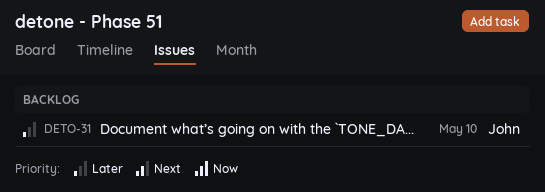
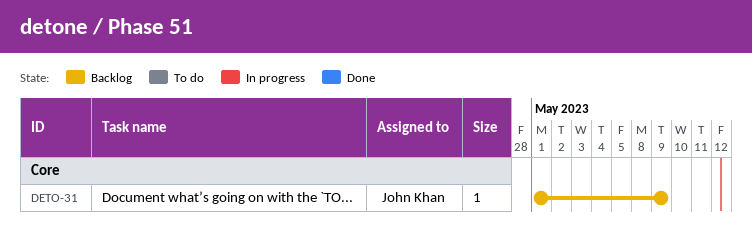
DETO-31, due: May 10 -> May 9

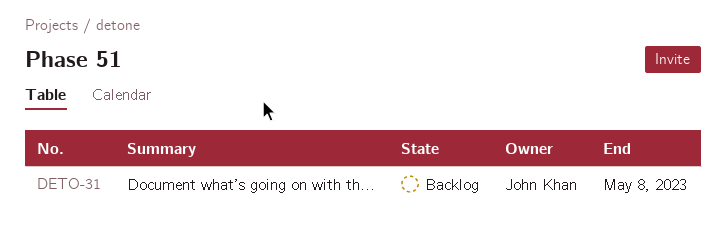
DETO-31, due: May 9 -> May 8

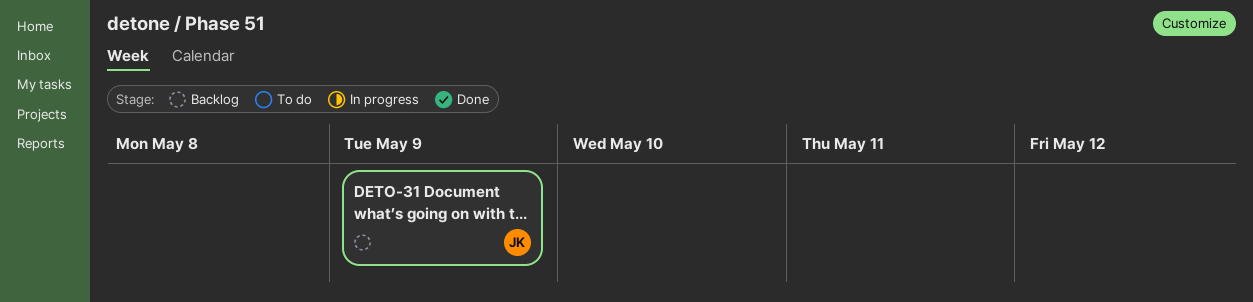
DETO-31, due: May 8 -> May 9

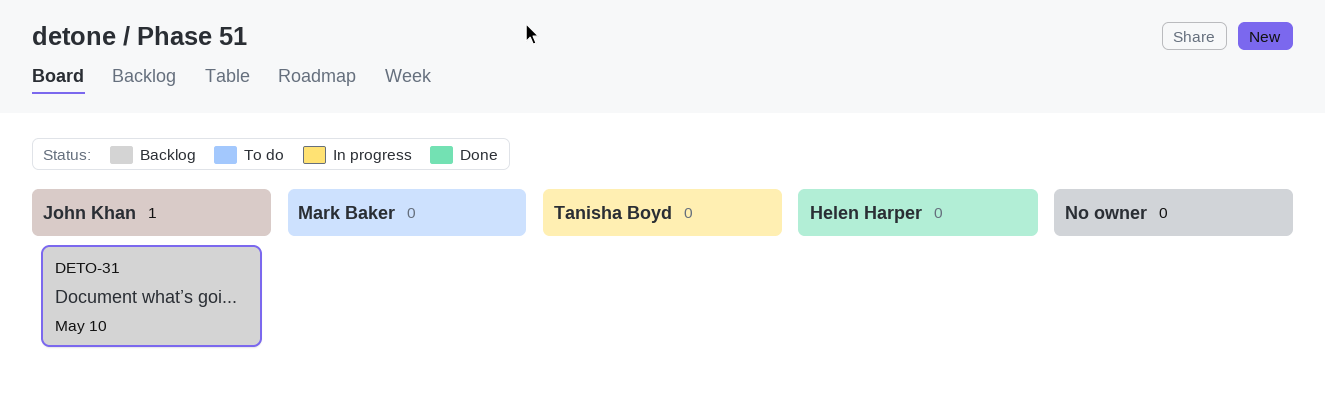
DETO-31, due: May 9 -> May 10

